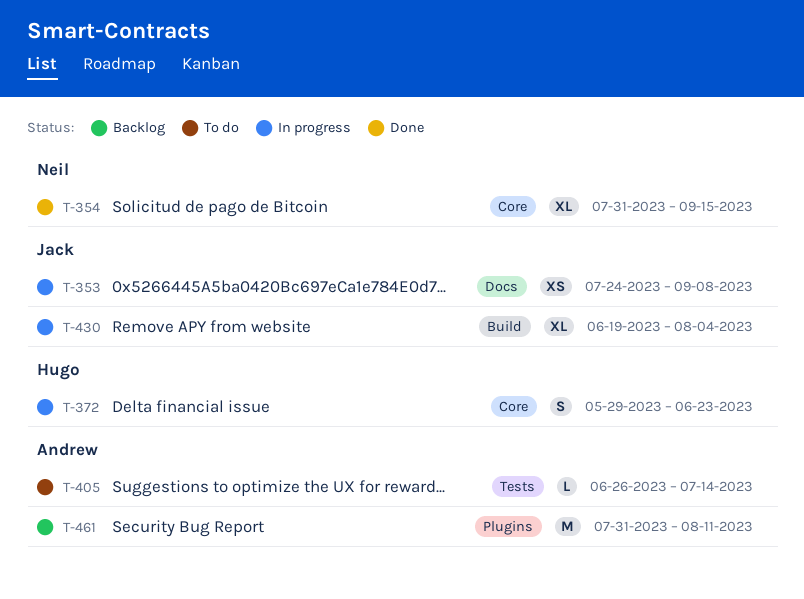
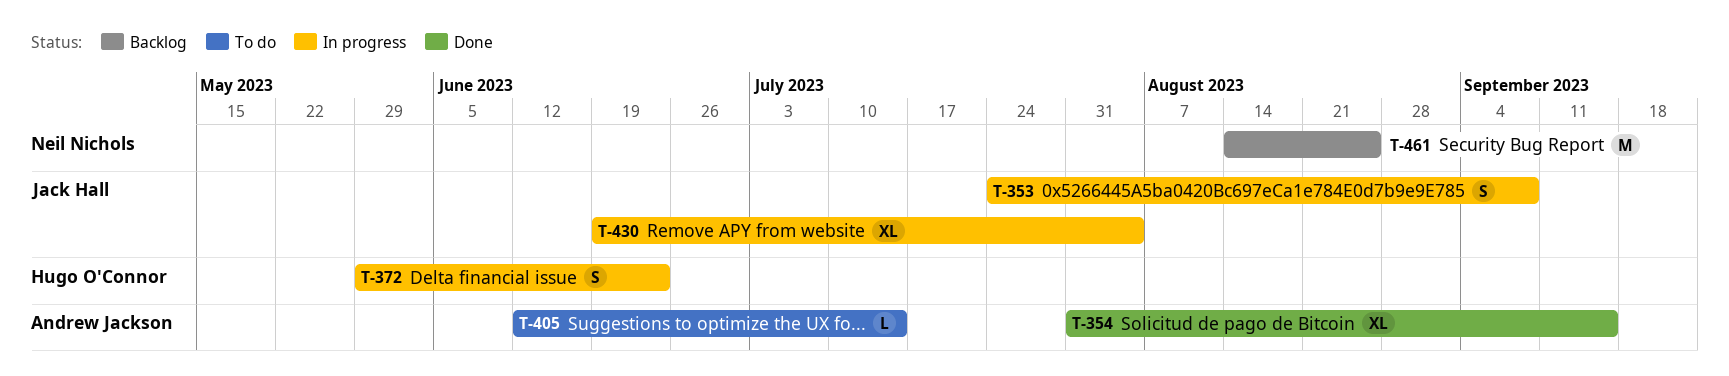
T-353, estimate: XS -> S
T-354, owner: Neil Nichols -> Andrew Jackson
T-405, start: Jun 26 -> Jun 12
T-461, owner: Andrew Jackson -> Neil Nichols
T-461, start: Jul 31 -> Aug 14
T-461, due: Aug 11 -> Aug 25

